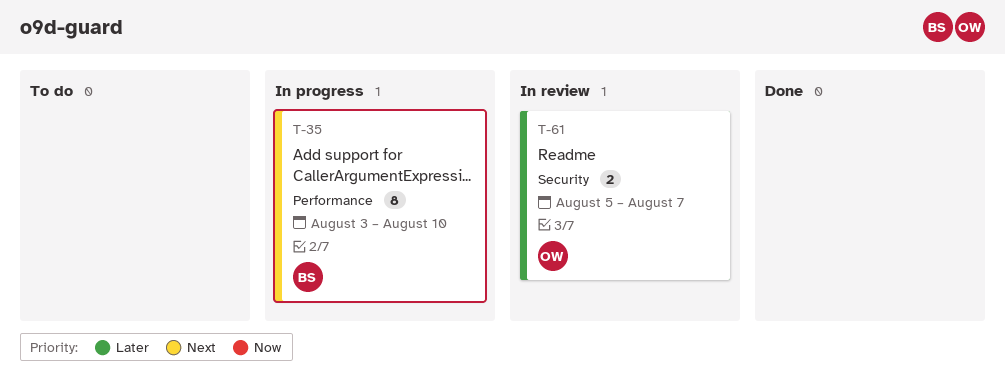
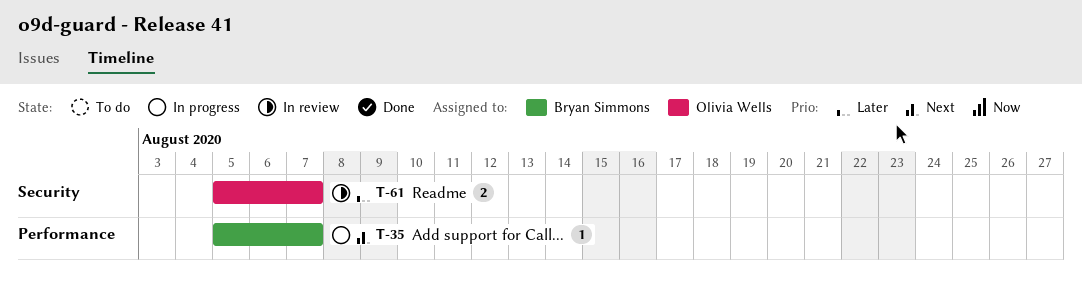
T-35, estimate: 8 -> 1
T-35, start: Aug 3 -> Aug 5
T-35, due: Aug 10 -> Aug 7

